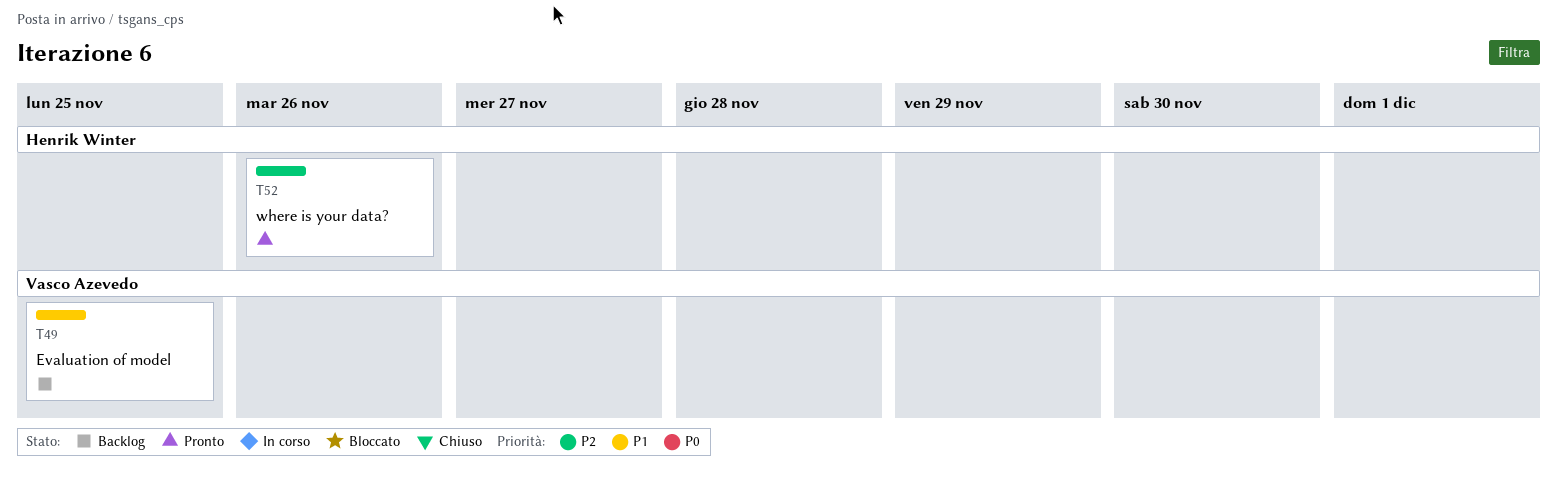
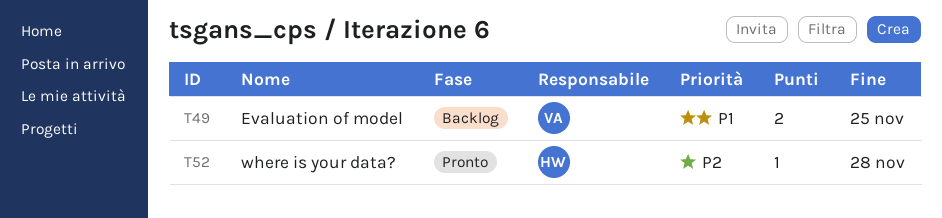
T52, due: Nov 26 -> Nov 28

